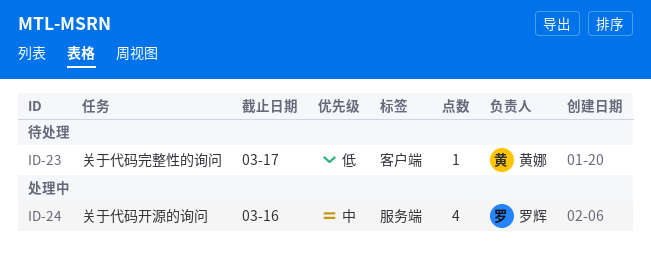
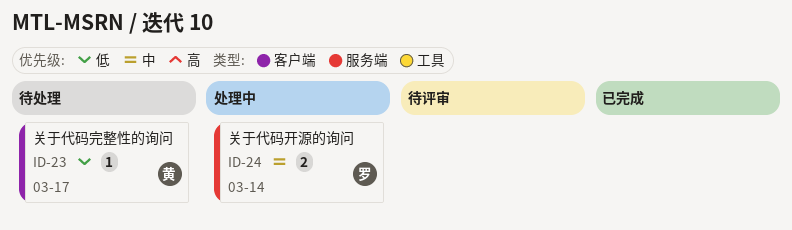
ID-24, estimate: 4 -> 2
ID-24, due: Mar 16 -> Mar 14

